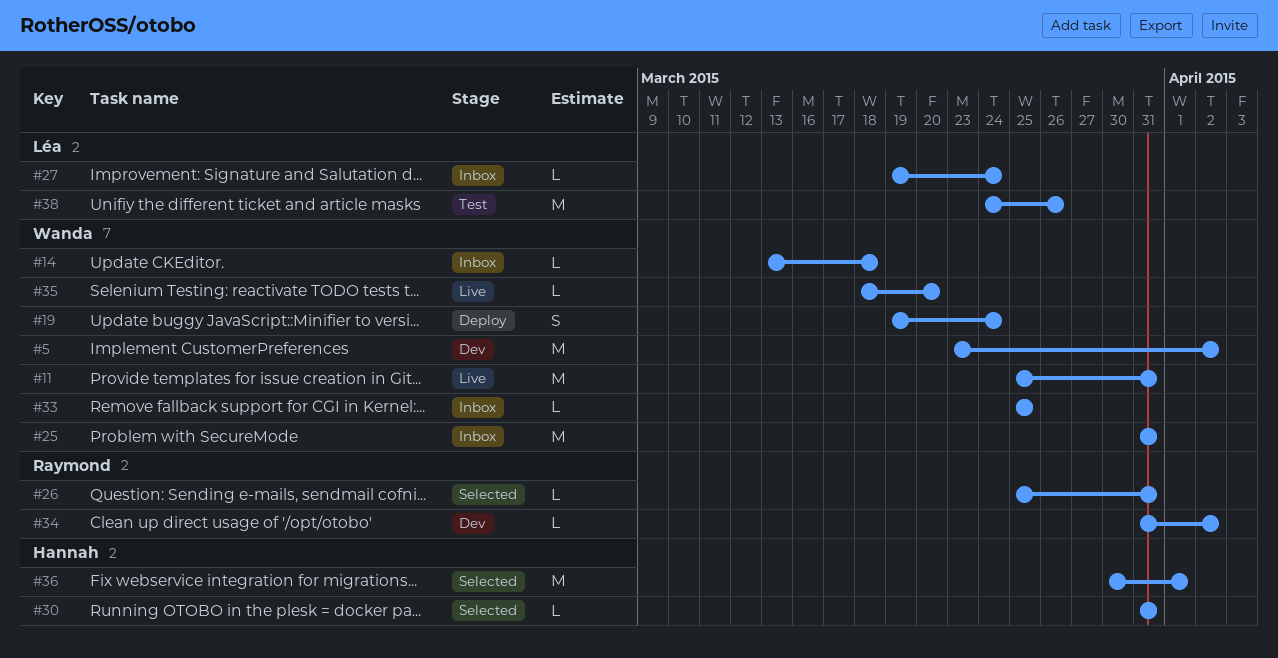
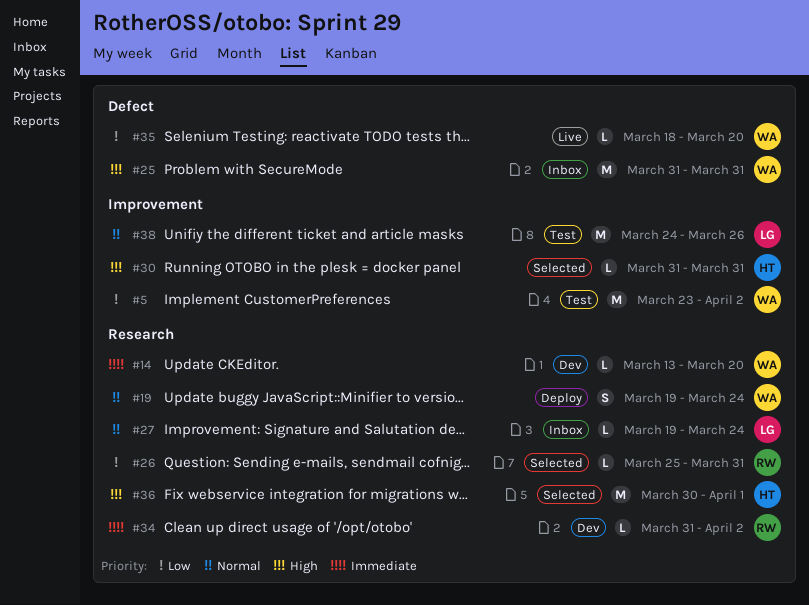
#5, status: Dev -> Test
#11: present -> none
#14, status: Inbox -> Dev
#14, due: Mar 18 -> Mar 20
#33: present -> none

